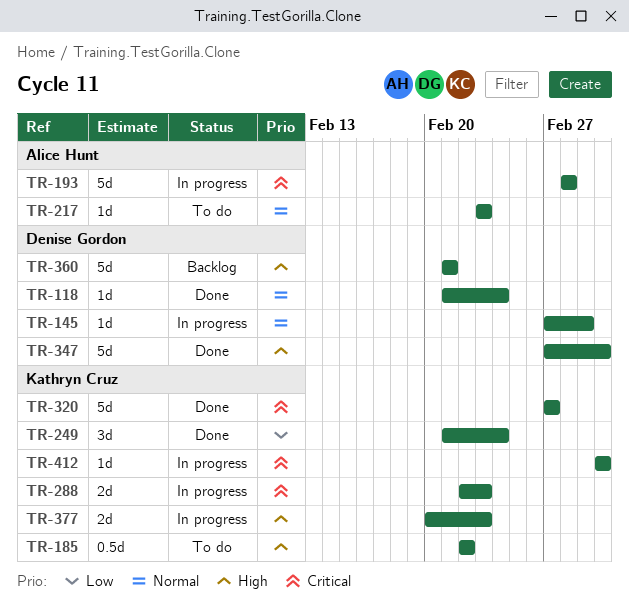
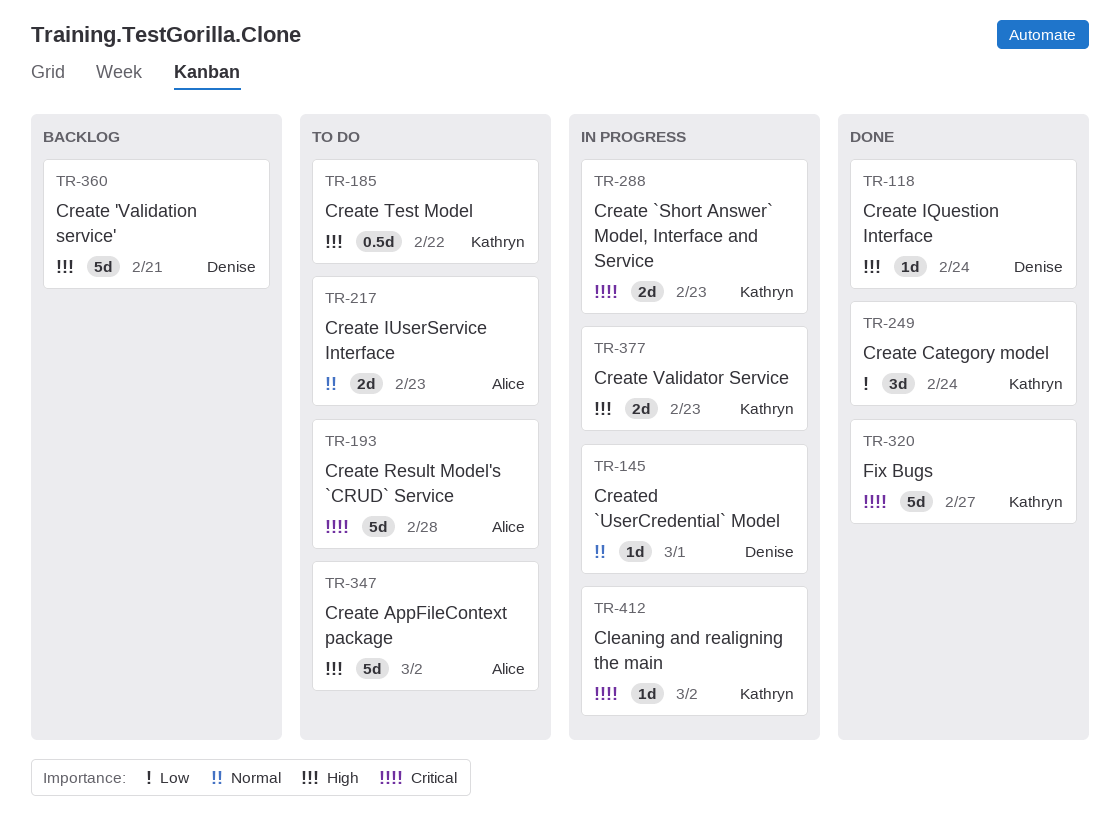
TR-118, priority: Normal -> High
TR-193, status: In progress -> To do
TR-217, estimate: 1d -> 2d
TR-347, status: Done -> To do
TR-347, owner: Denise Gordon -> Alice Hunt

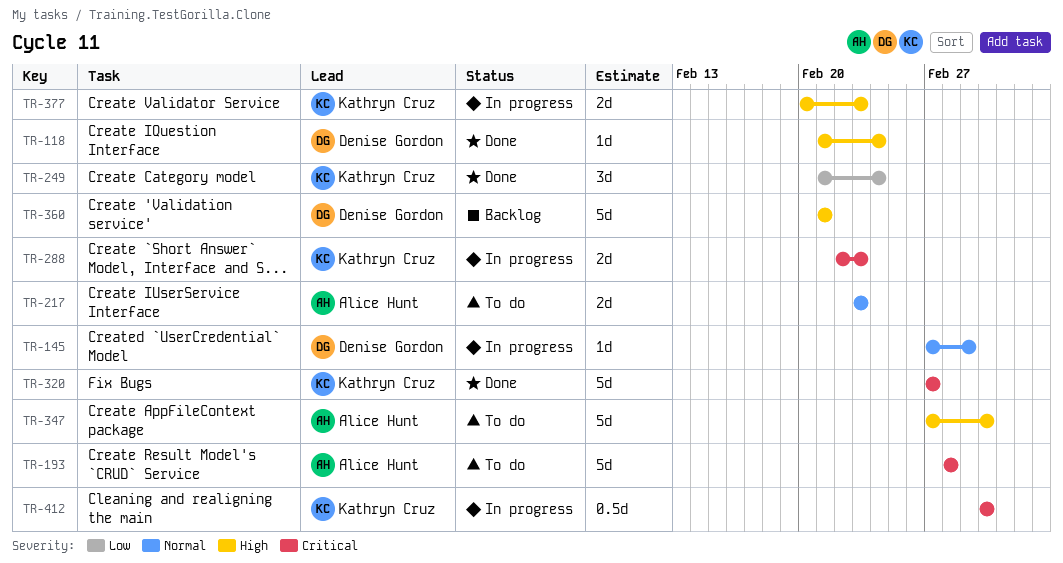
TR-185: present -> none
TR-412, estimate: 1d -> 0.5d

